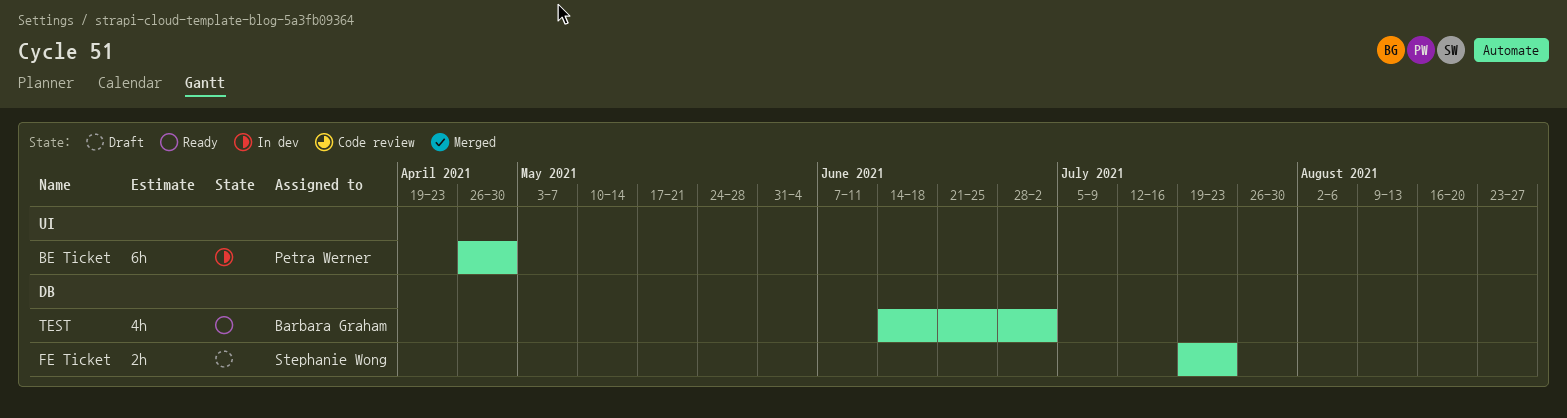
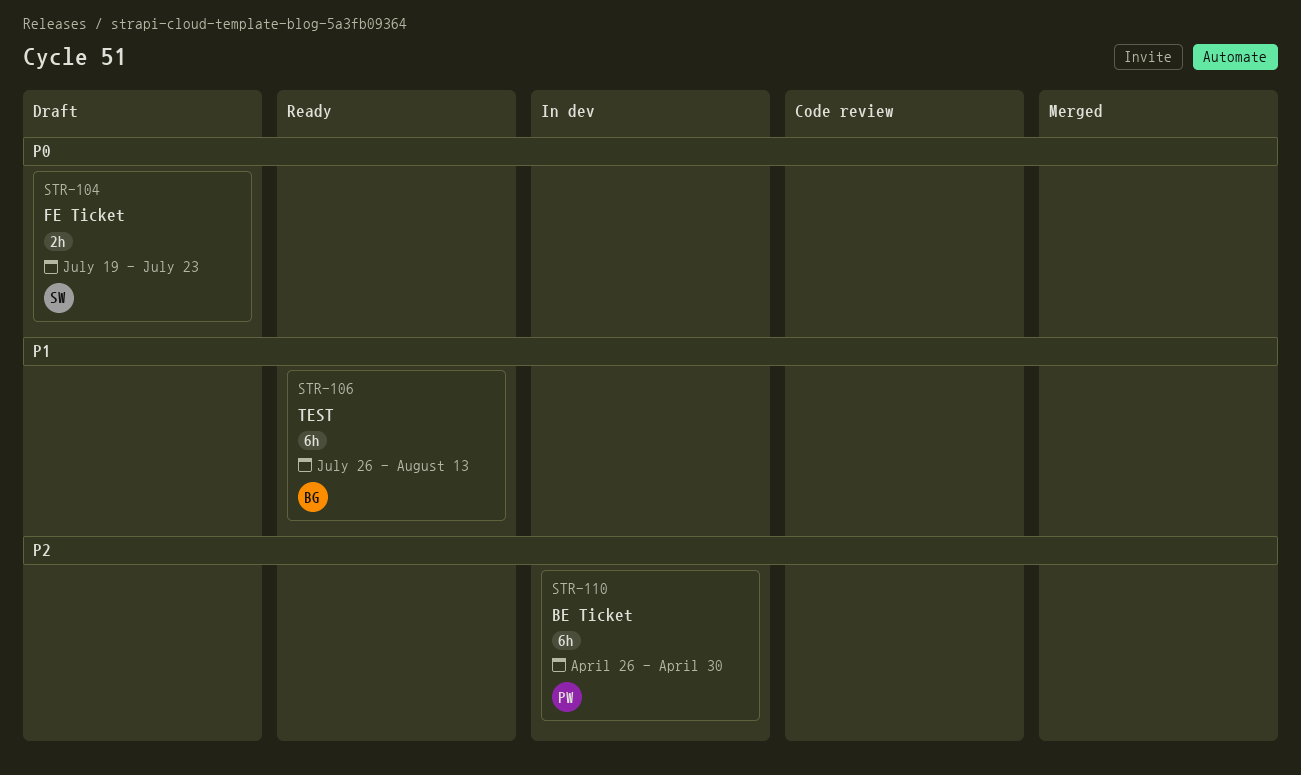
TEST, estimate: 4h -> 6h
TEST, start: Jun 14 -> Jul 26
TEST, due: Jul 2 -> Aug 13

